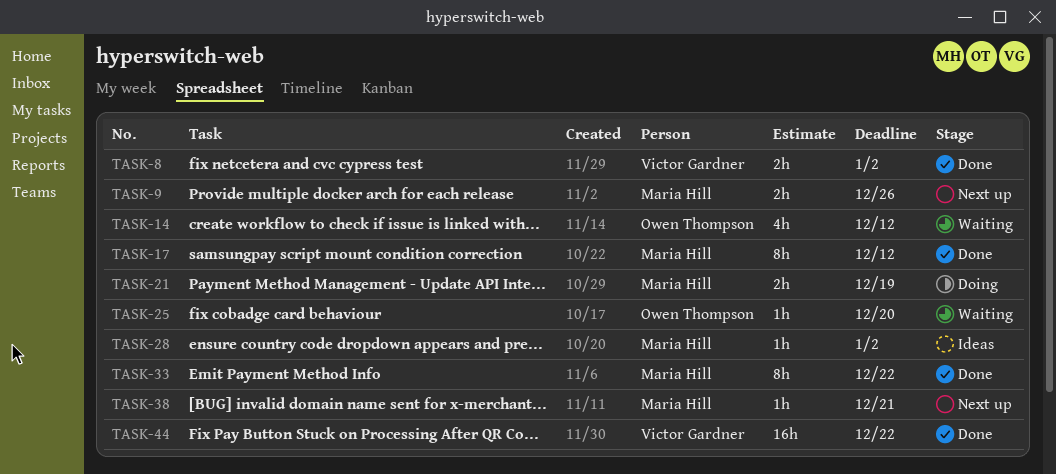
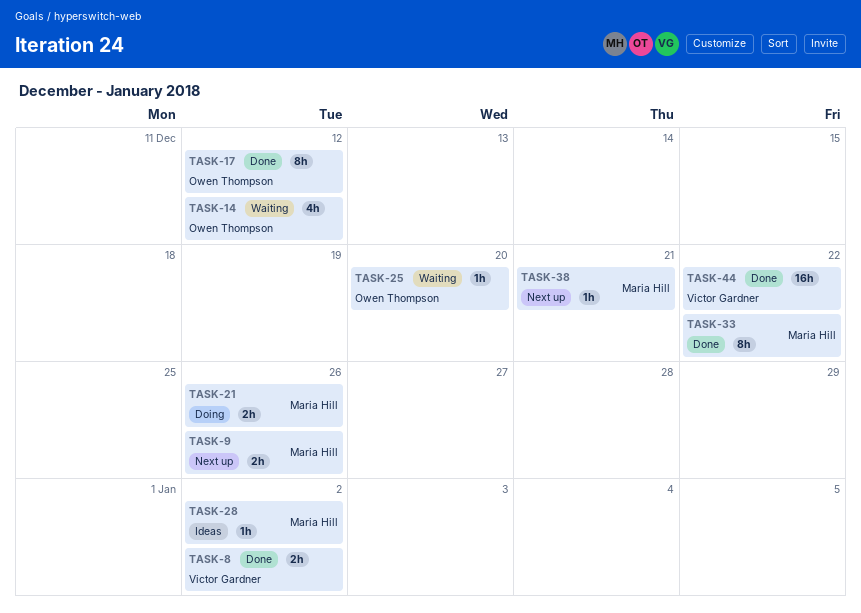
TASK-17, owner: Maria Hill -> Owen Thompson
TASK-21, due: Dec 19 -> Dec 26

